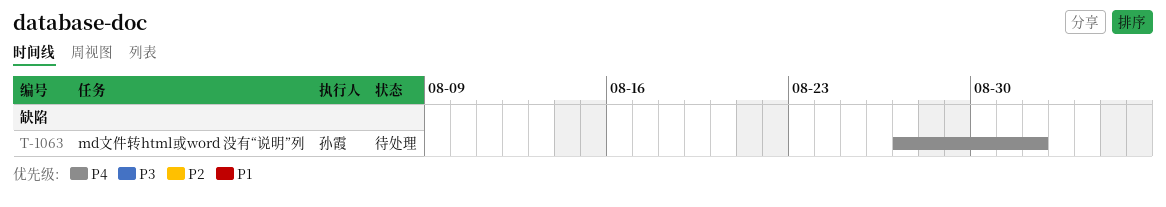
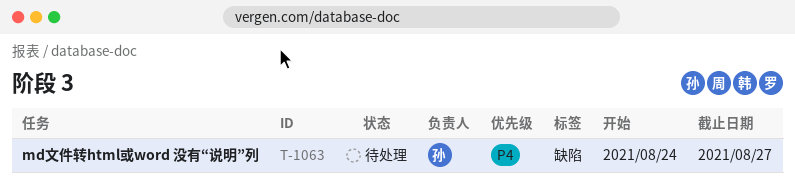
T-1063, start: Aug 27 -> Aug 24
T-1063, due: Sep 1 -> Aug 27

